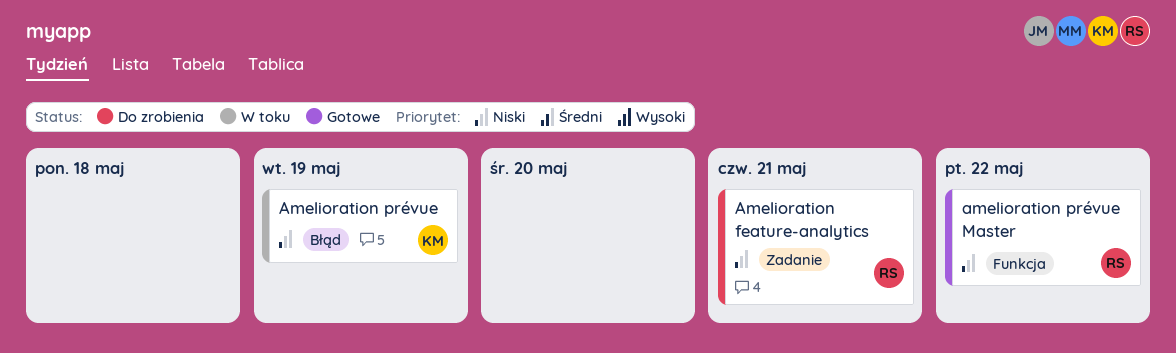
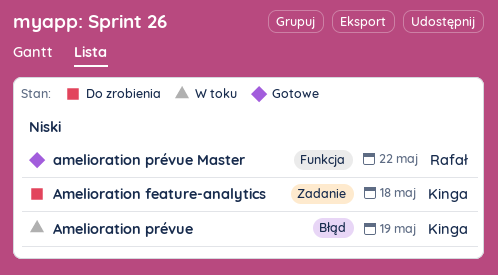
Amelioration feature-analytics, owner: Rafał -> Kinga
Amelioration feature-analytics, due: May 21 -> May 18

